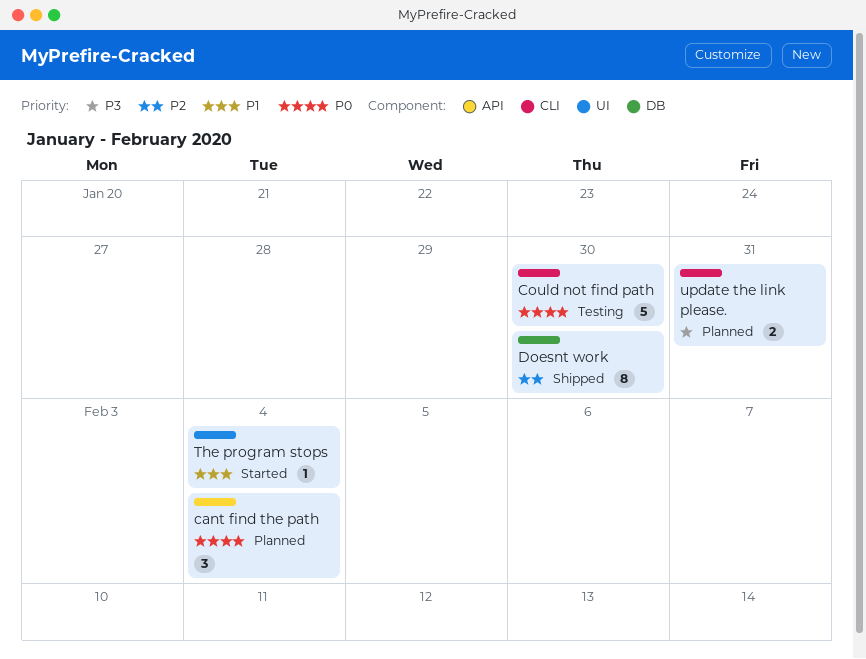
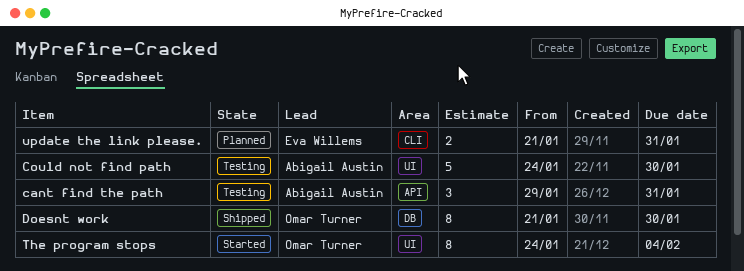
cant find the path, status: Planned -> Testing
cant find the path, due: Feb 4 -> Jan 31
Could not find path, label: CLI -> UI
The program stops, estimate: 1 -> 8

